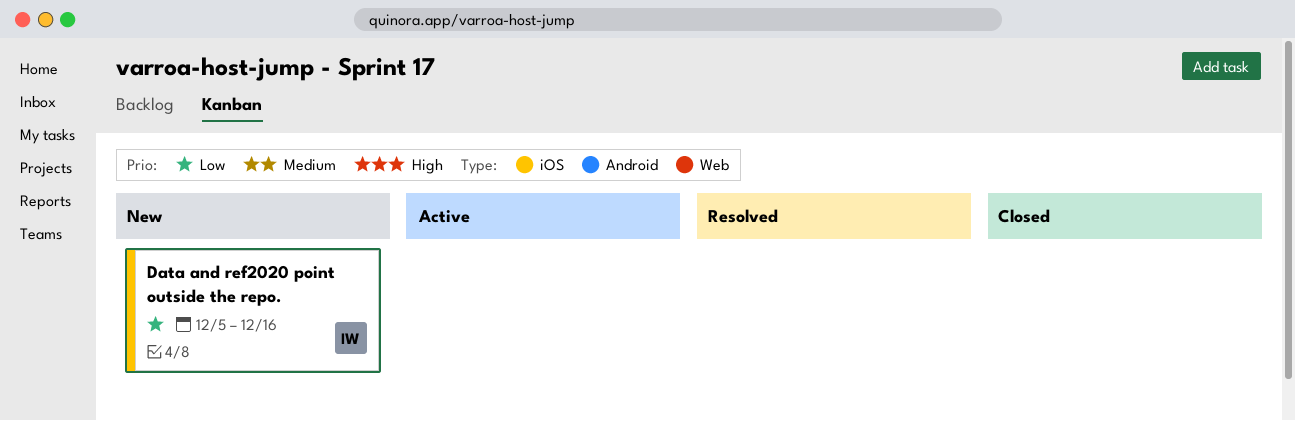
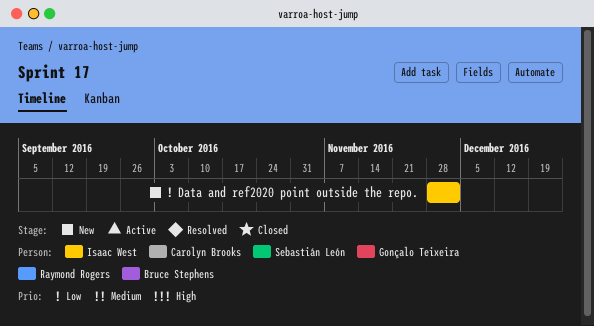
Data and ref2020 point outside the repo., start: Dec 5 -> Nov 28
Data and ref2020 point outside the repo., due: Dec 16 -> Dec 2

